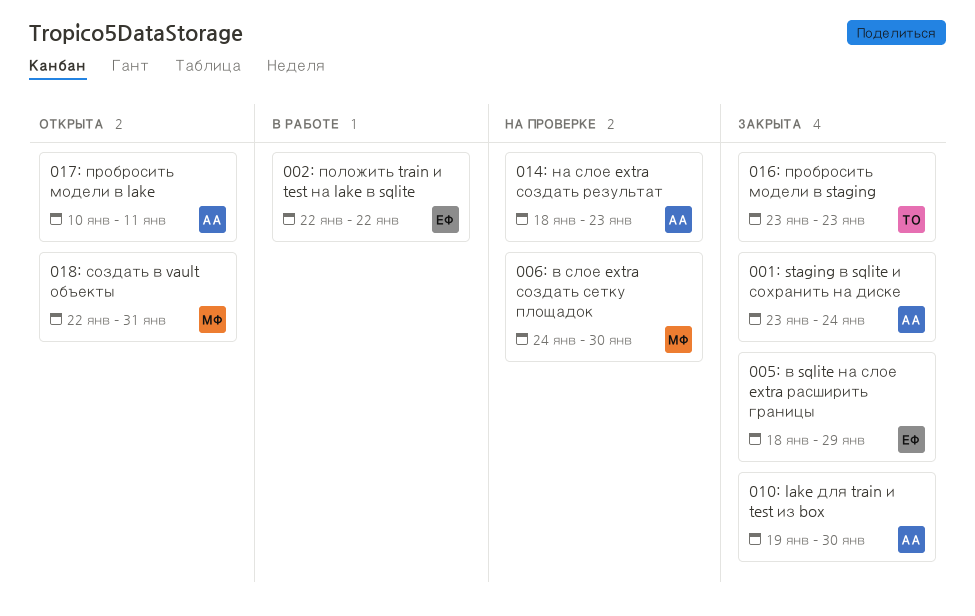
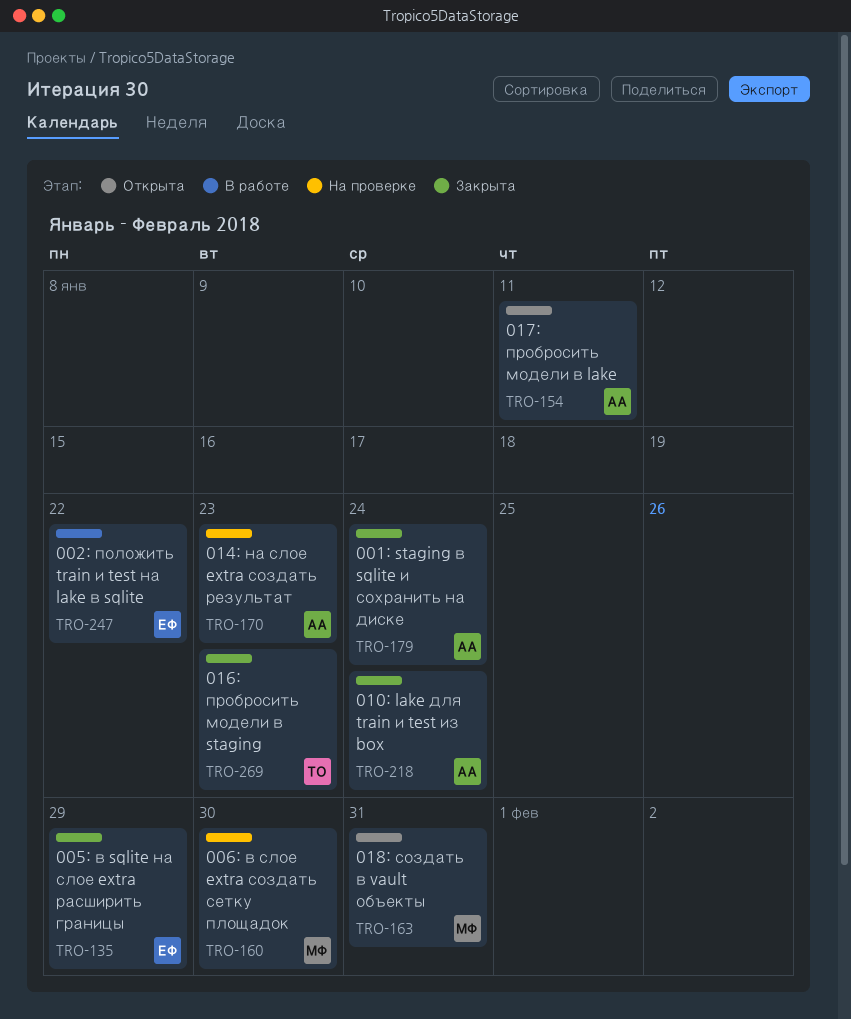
010: lake для train и test из box, due: Jan 30 -> Jan 24

